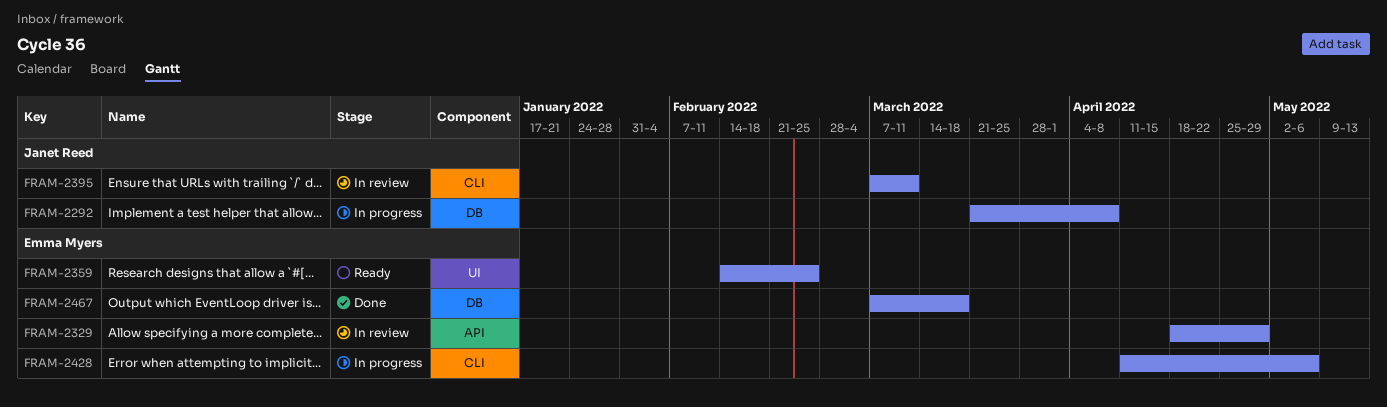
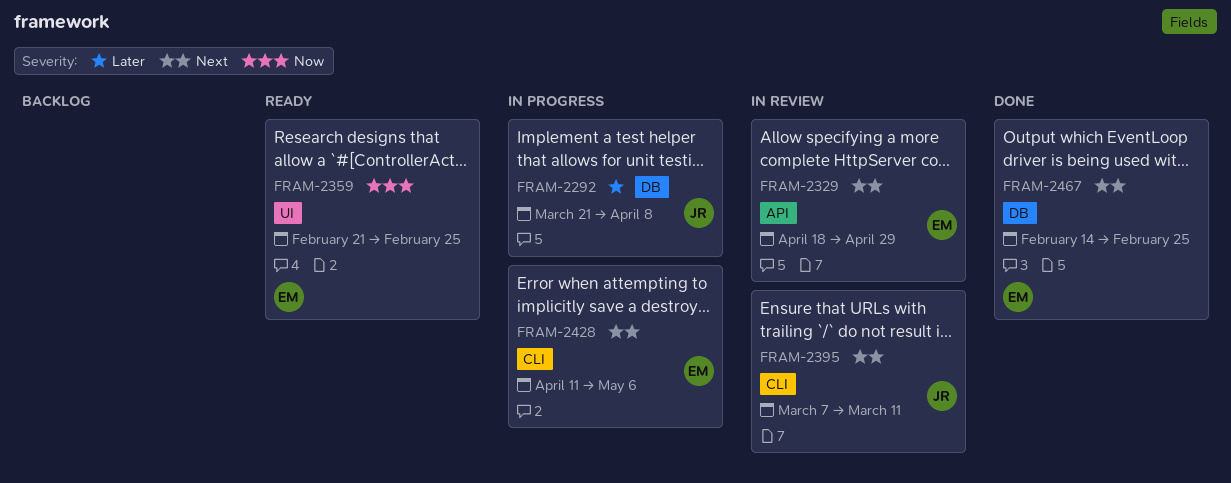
FRAM-2359, start: Feb 14 -> Feb 21
FRAM-2467, start: Mar 7 -> Feb 14
FRAM-2467, due: Mar 18 -> Feb 25

